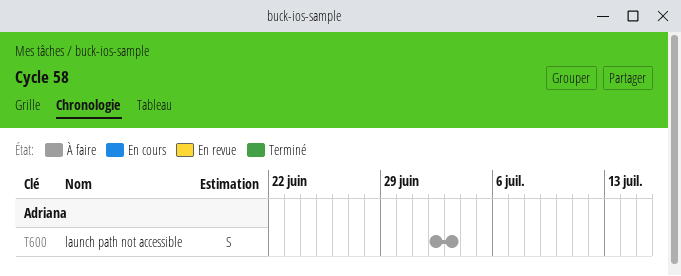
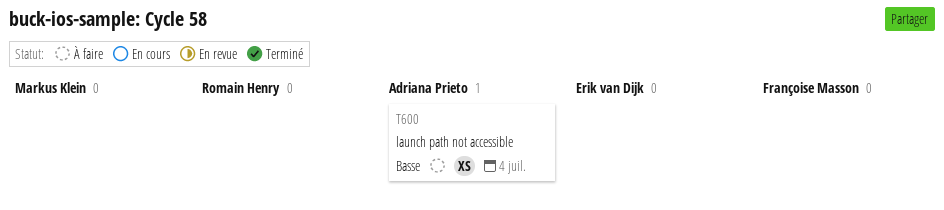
T600, estimate: S -> XS
T600, due: Jul 3 -> Jul 4

